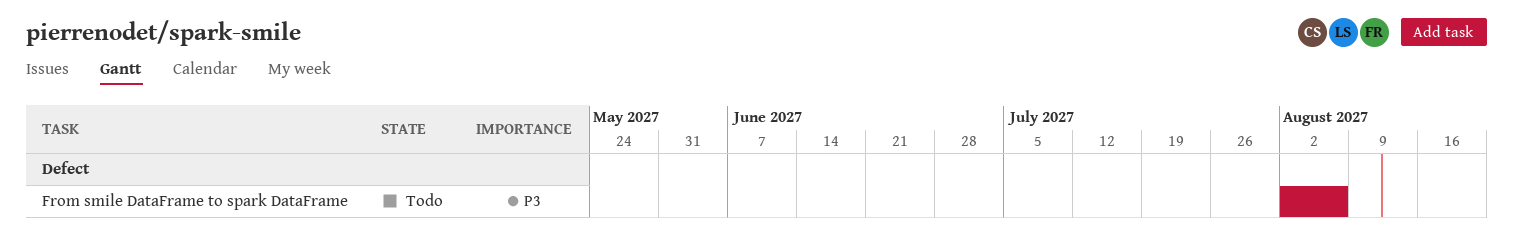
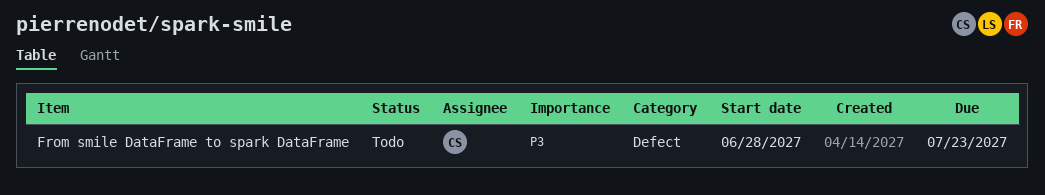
From smile DataFrame to spark DataFrame, start: Aug 2 -> Jun 28
From smile DataFrame to spark DataFrame, due: Aug 6 -> Jul 23

